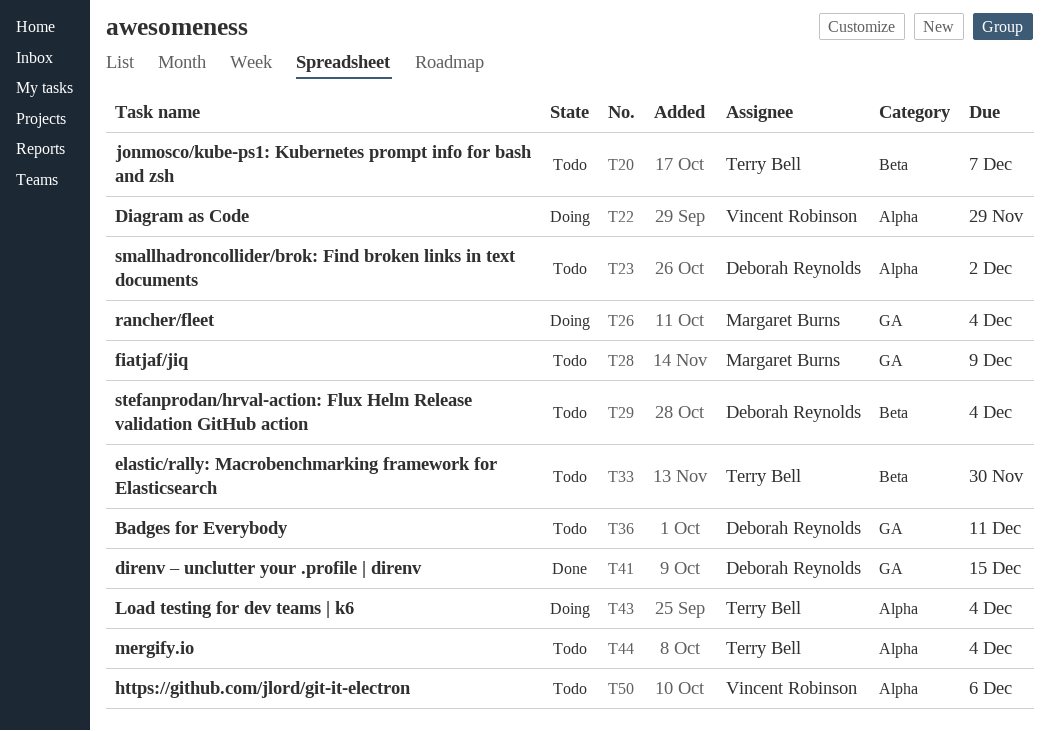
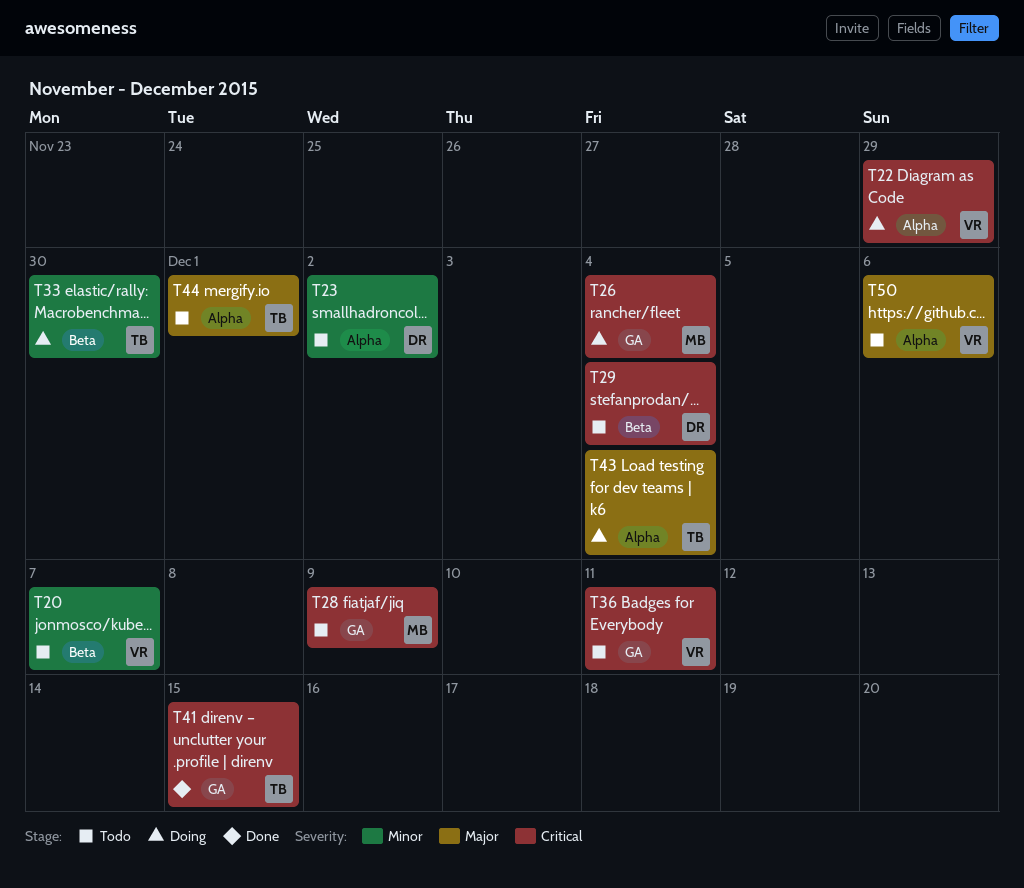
T20, owner: Terry Bell -> Vincent Robinson
T33, status: Todo -> Doing
T36, owner: Deborah Reynolds -> Vincent Robinson
T41, owner: Deborah Reynolds -> Terry Bell
T44, due: Dec 4 -> Dec 1

